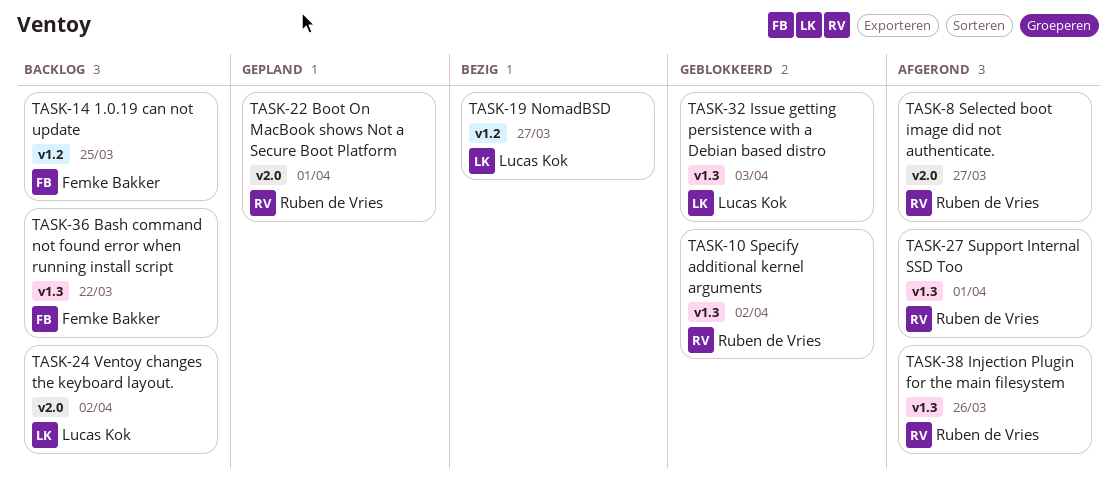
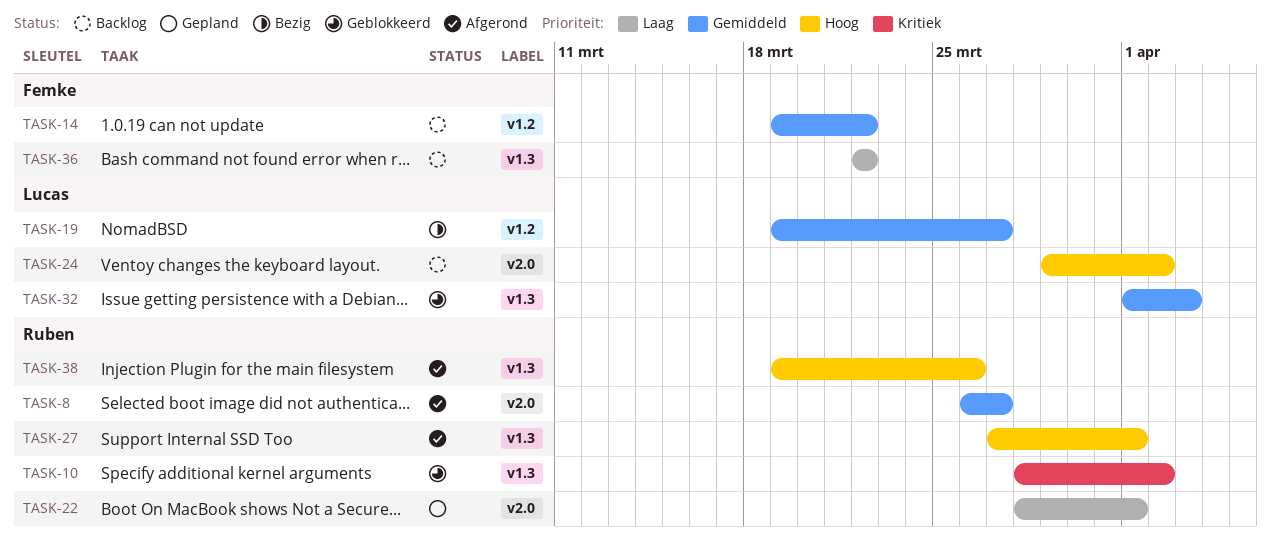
TASK-14, due: Mar 25 -> Mar 22

